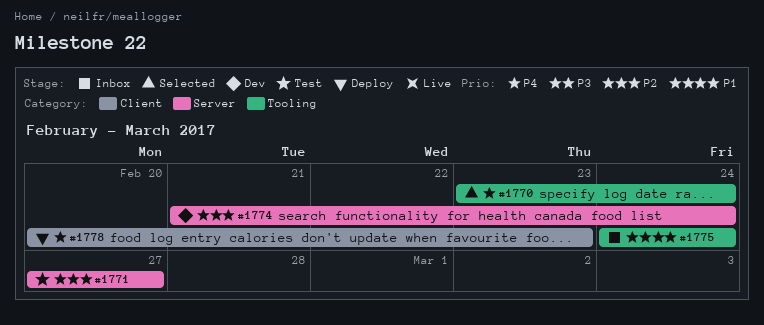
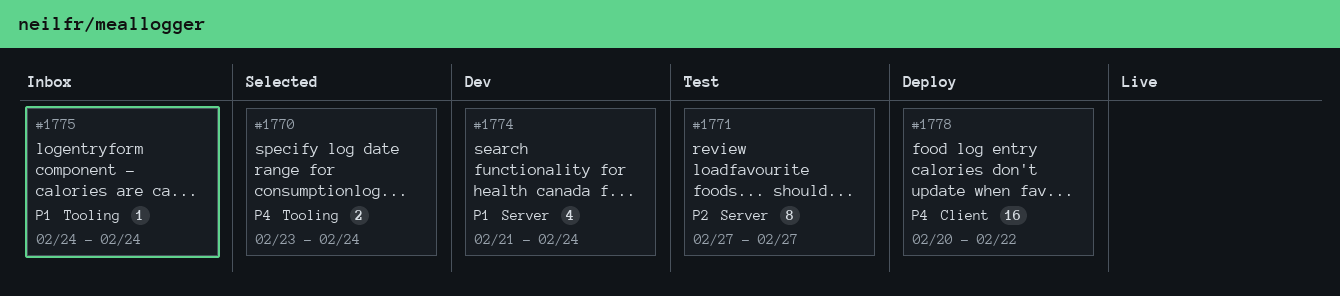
#1774, priority: P2 -> P1
#1778, due: Feb 23 -> Feb 22

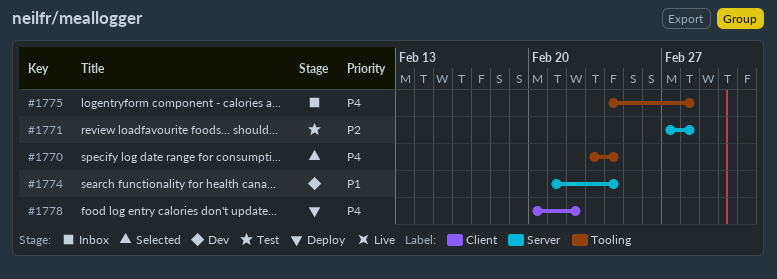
#1771, due: Feb 27 -> Feb 28
#1775, priority: P1 -> P4
#1775, due: Feb 24 -> Feb 28

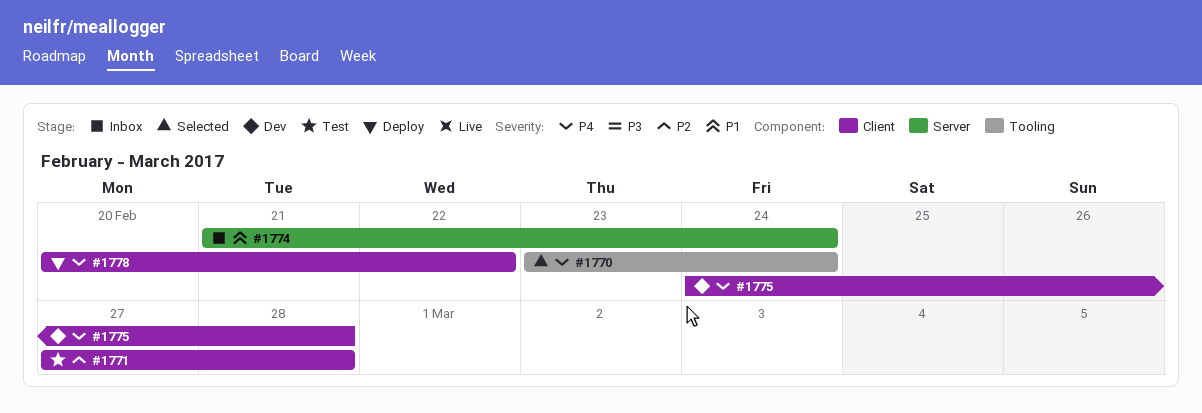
#1771, label: Server -> Client
#1774, status: Dev -> Inbox
#1775, status: Inbox -> Dev
#1775, label: Tooling -> Client

